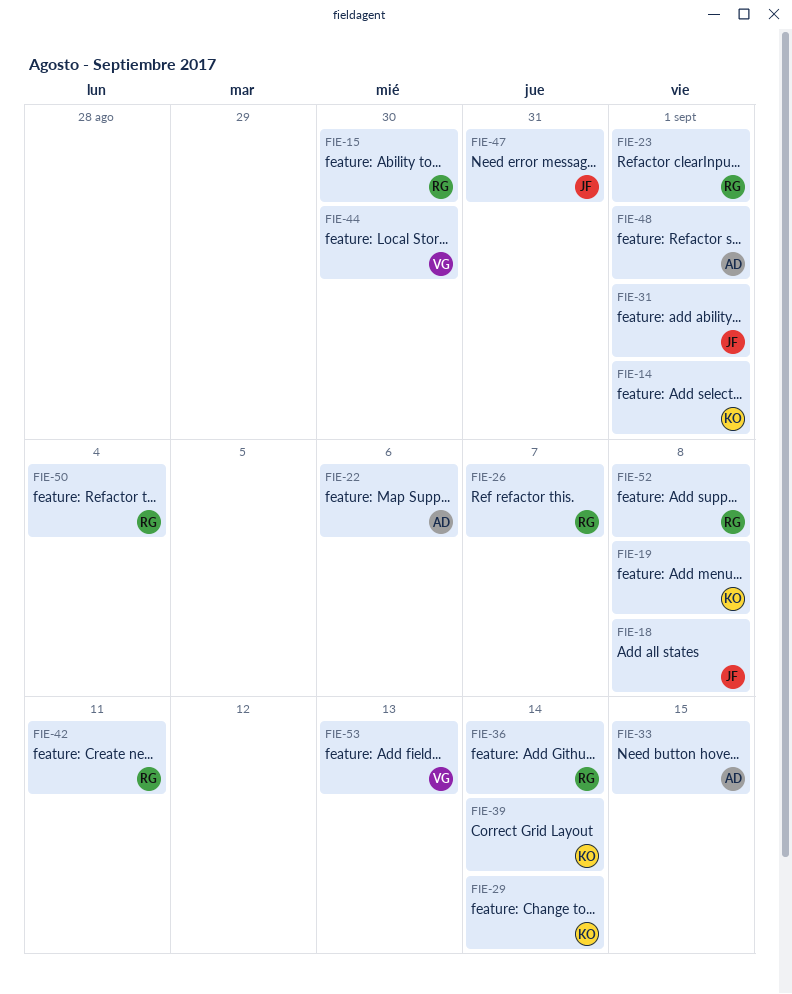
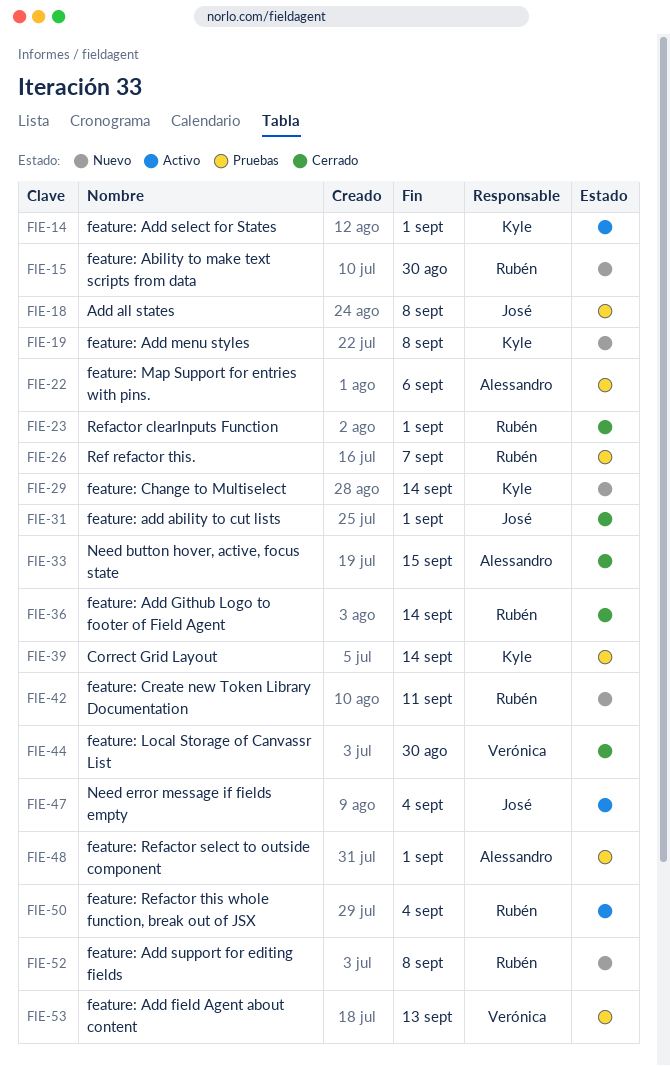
FIE-47, due: Aug 31 -> Sep 4

